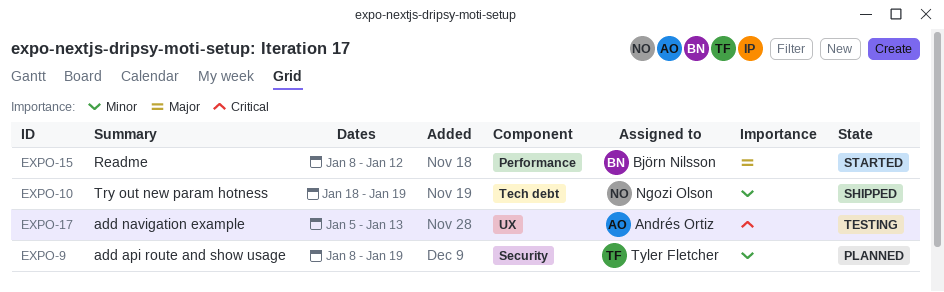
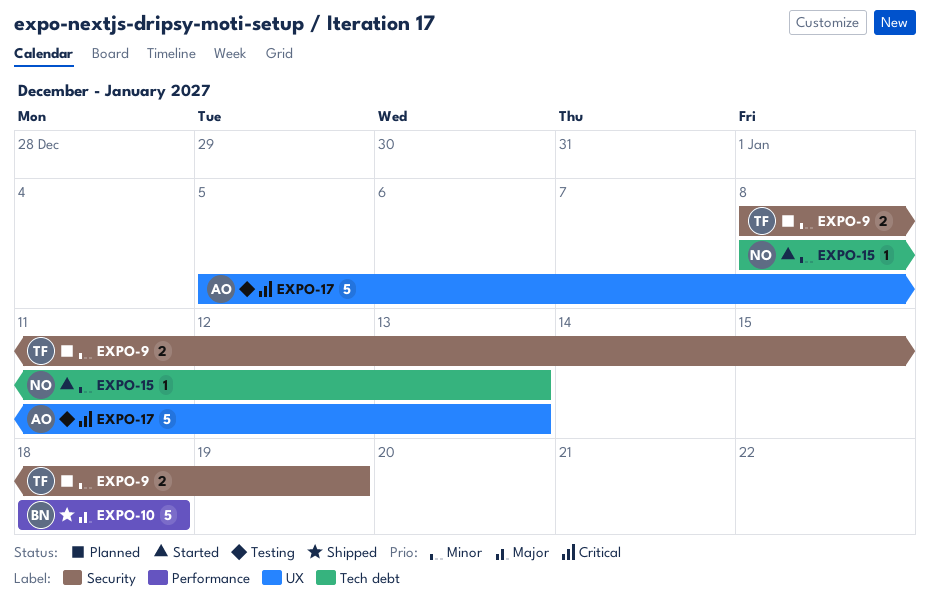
EXPO-10, owner: Ngozi Olson -> Björn Nilsson
EXPO-10, priority: Minor -> Major
EXPO-10, label: Tech debt -> Performance
EXPO-10, due: Jan 19 -> Jan 18
EXPO-15, owner: Björn Nilsson -> Ngozi Olson
EXPO-15, priority: Major -> Minor
EXPO-15, label: Performance -> Tech debt
EXPO-15, due: Jan 12 -> Jan 13

